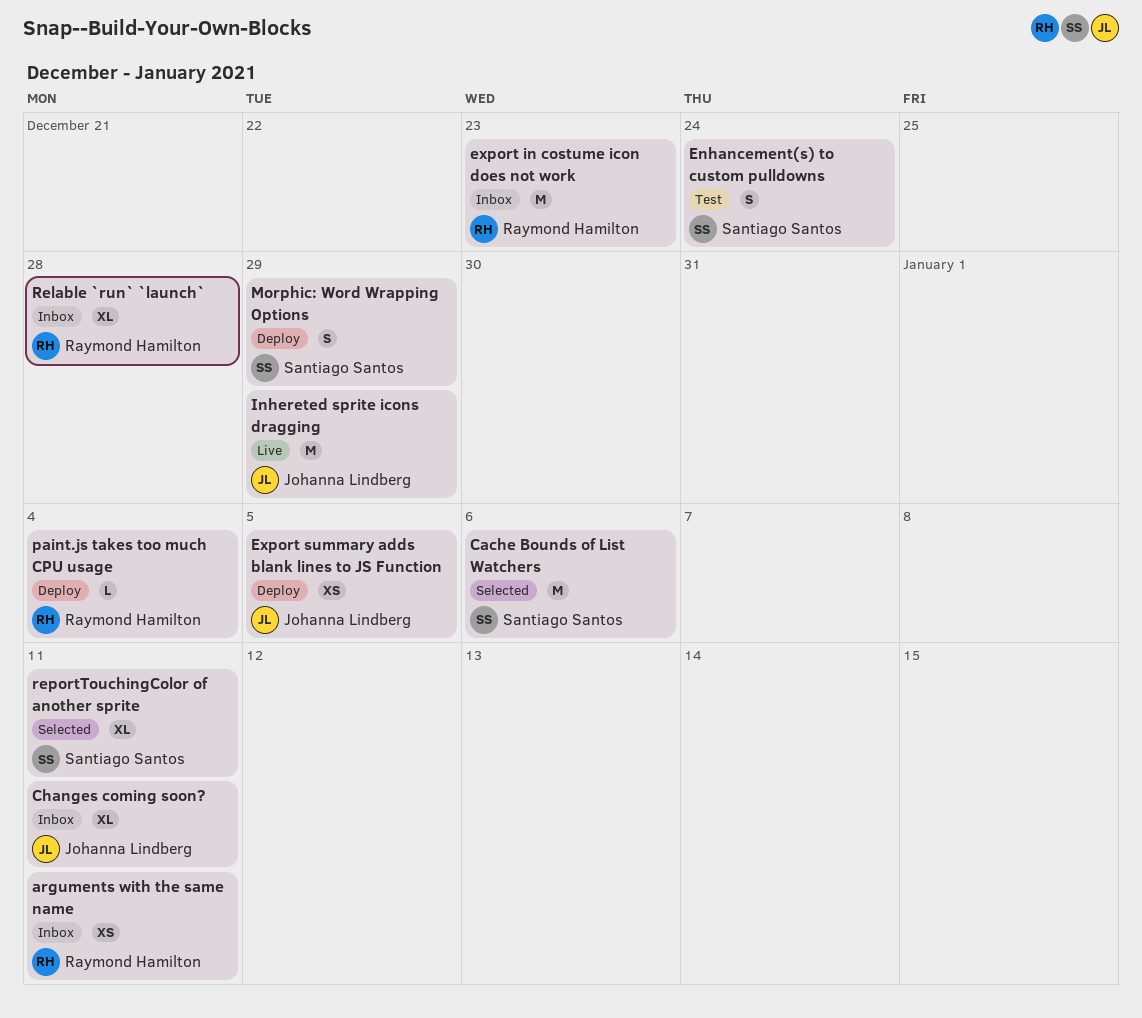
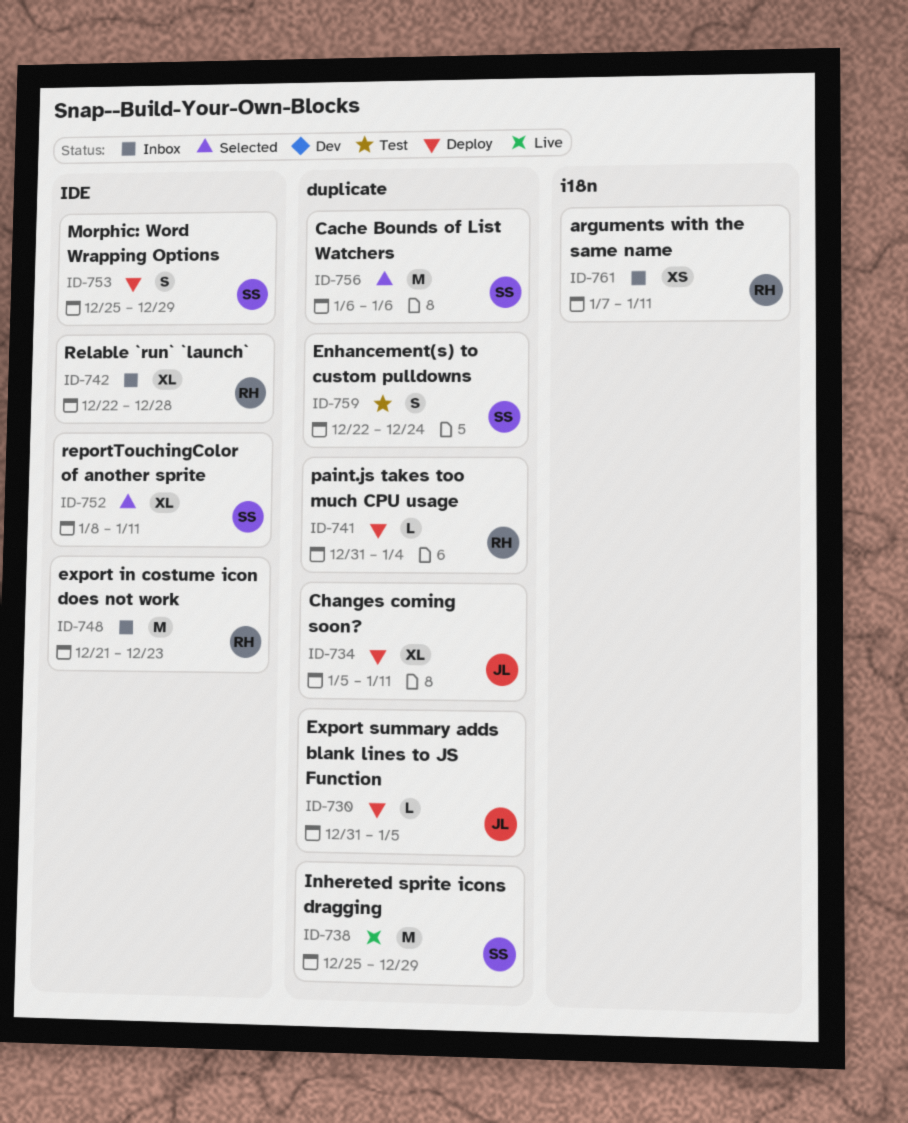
Changes coming soon?, status: Inbox -> Deploy
Export summary adds blank lines to JS Function, estimate: XS -> L
Inhereted sprite icons dragging, owner: Johanna Lindberg -> Santiago Santos

